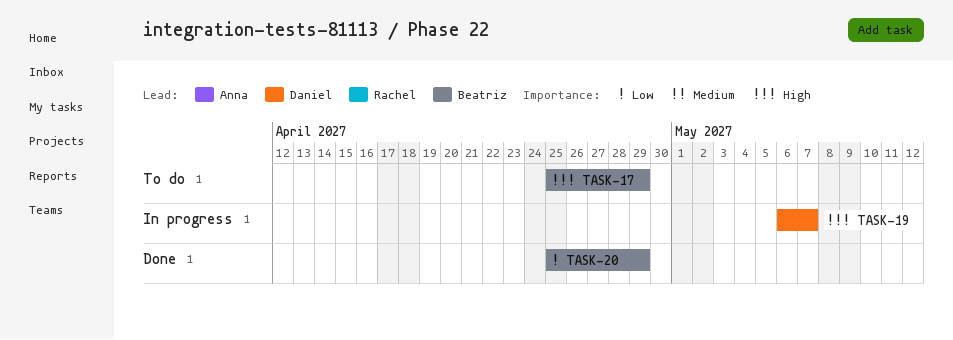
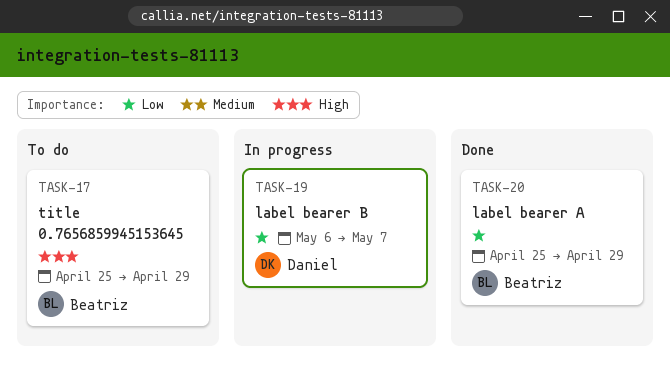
TASK-19, priority: High -> Low

